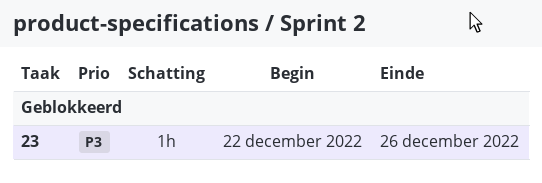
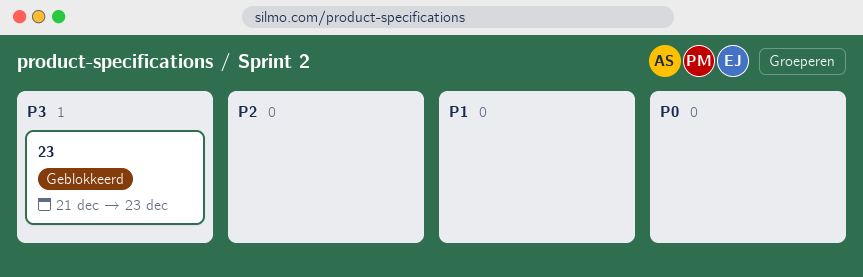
23, start: Dec 22 -> Dec 21
23, due: Dec 26 -> Dec 23

